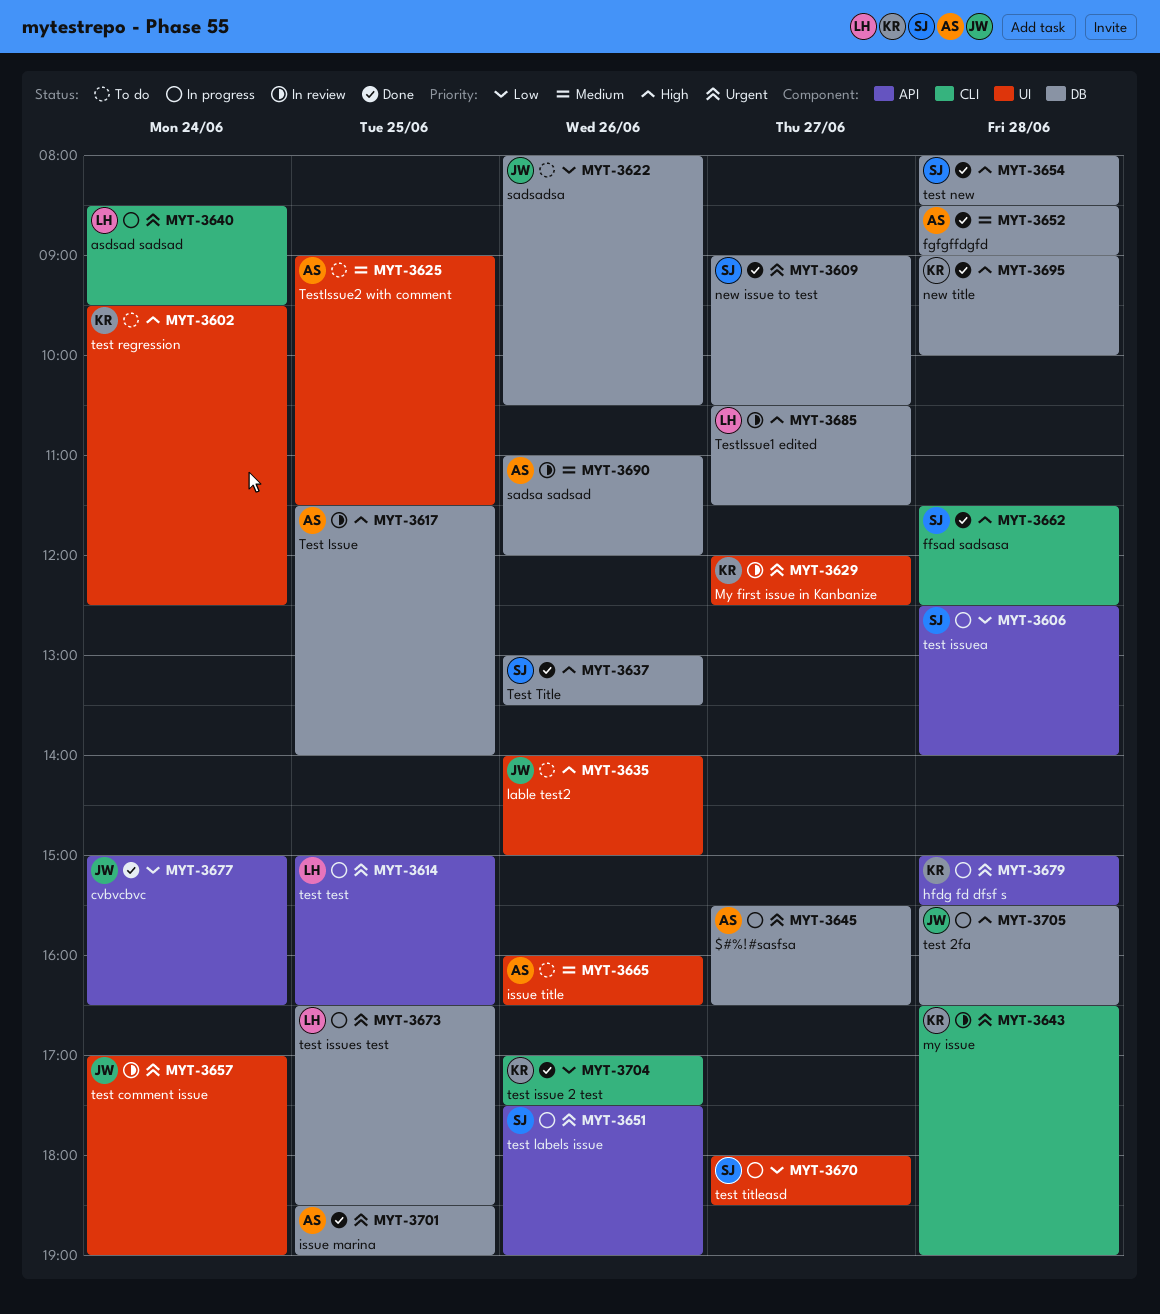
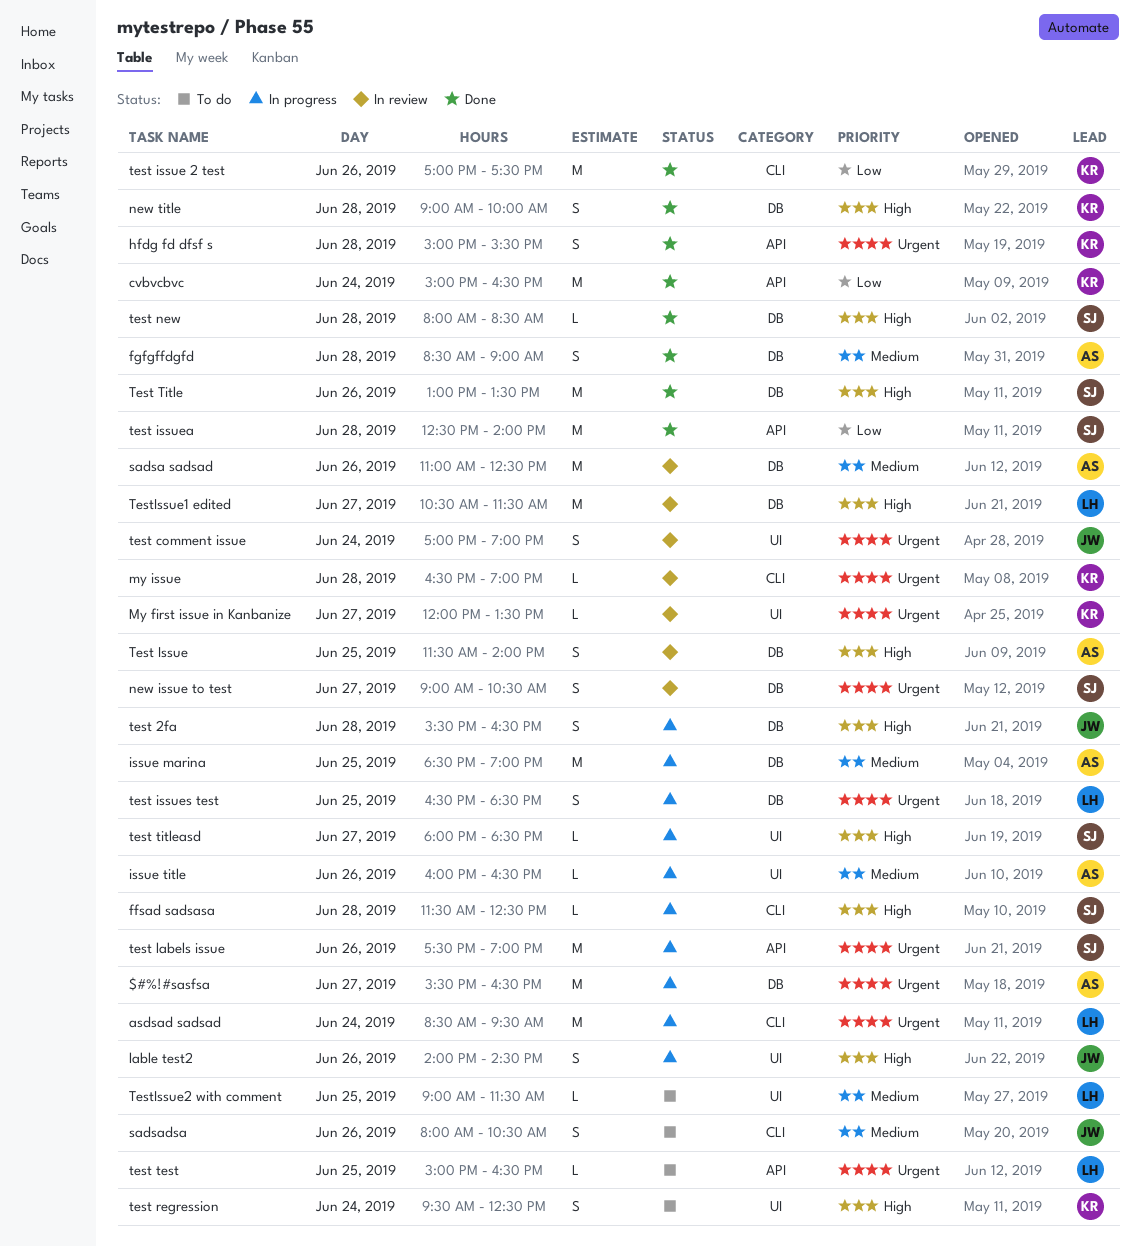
cvbvcbvc, owner: JW -> KR
ffsad sadsasa, status: Done -> In progress
hfdg fd dfsf s, status: In progress -> Done
issue marina, status: Done -> In progress
issue marina, priority: Urgent -> Medium
issue title, status: To do -> In progress
lable test2, status: To do -> In progress
lable test2, ends: 15:00 -> 14:30
My first issue in Kanbanize, ends: 12:30 -> 13:30
new issue to test, status: Done -> In review
sadsa sadsad, ends: 12:00 -> 12:30
sadsadsa, priority: Low -> Medium
sadsadsa, label: DB -> CLI
test issuea, status: In progress -> Done
test test, status: In progress -> To do
test titleasd, priority: Low -> High
TestIssue2 with comment, owner: AS -> LH

